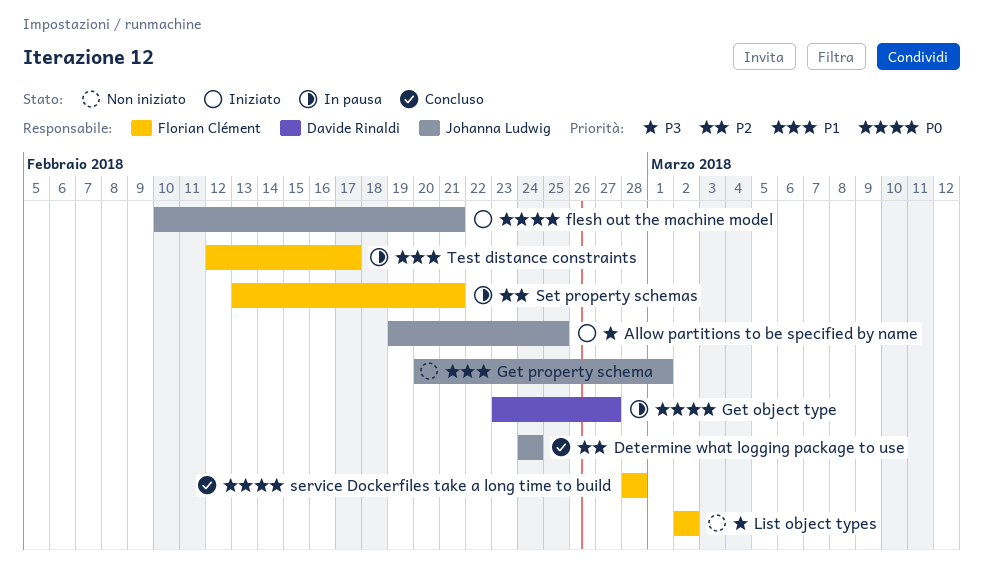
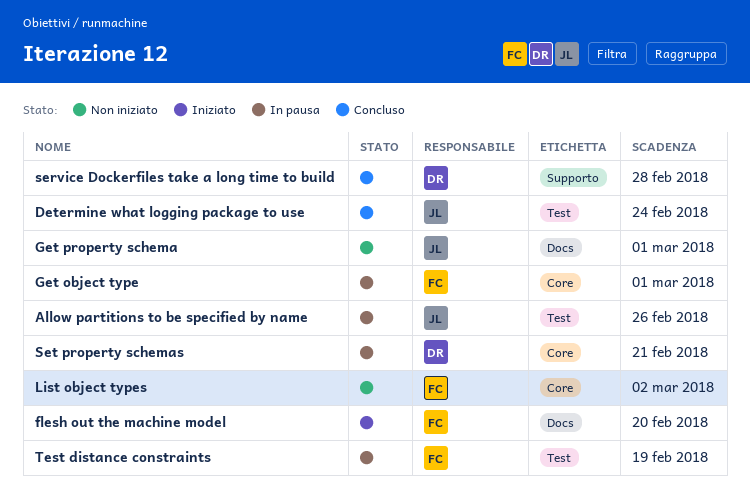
Allow partitions to be specified by name, status: Iniziato -> In pausa
Allow partitions to be specified by name, due: Feb 25 -> Feb 26
flesh out the machine model, owner: Johanna Ludwig -> Florian Clément
flesh out the machine model, due: Feb 21 -> Feb 20
Get object type, owner: Davide Rinaldi -> Florian Clément
Get object type, due: Feb 27 -> Mar 1
service Dockerfiles take a long time to build, owner: Florian Clément -> Davide Rinaldi
Set property schemas, owner: Florian Clément -> Davide Rinaldi
Test distance constraints, due: Feb 17 -> Feb 19

